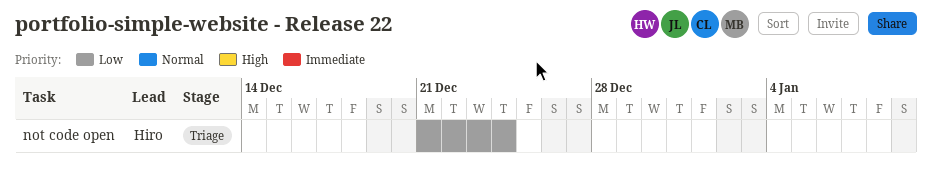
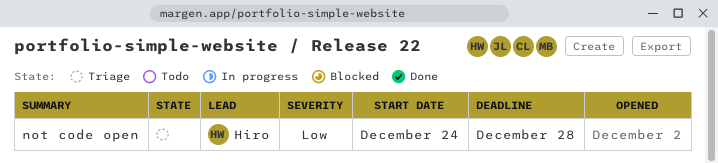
not code open, start: Dec 21 -> Dec 24
not code open, due: Dec 24 -> Dec 28

